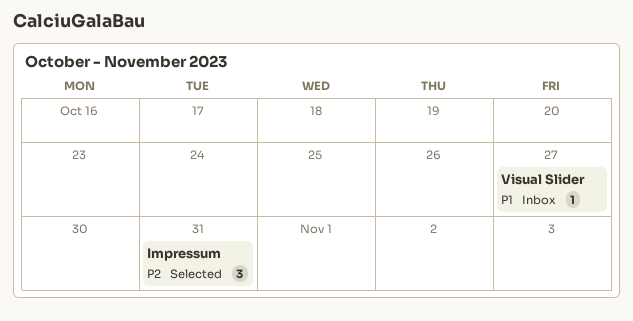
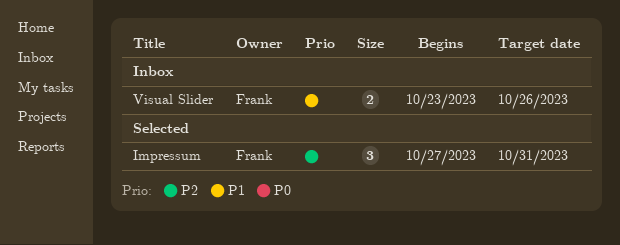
Visual Slider, estimate: 1 -> 2
Visual Slider, due: Oct 27 -> Oct 26

